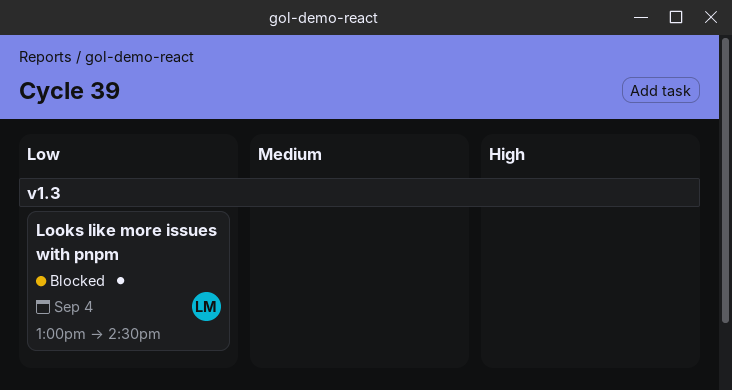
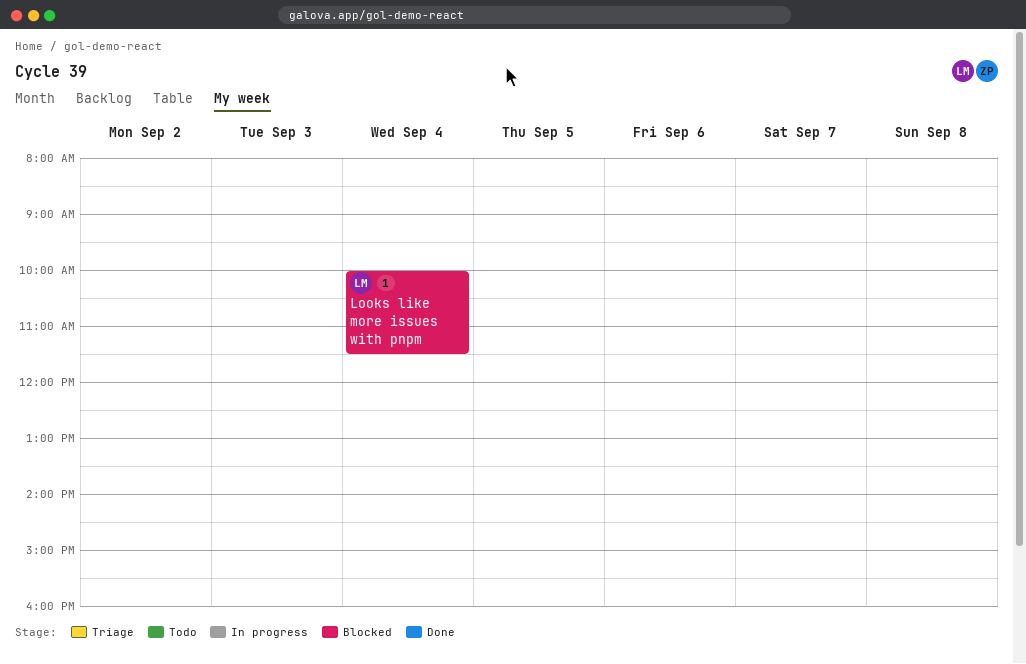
Looks like more issues with pnpm, begins: 13:00 -> 10:00
Looks like more issues with pnpm, ends: 14:30 -> 11:30

